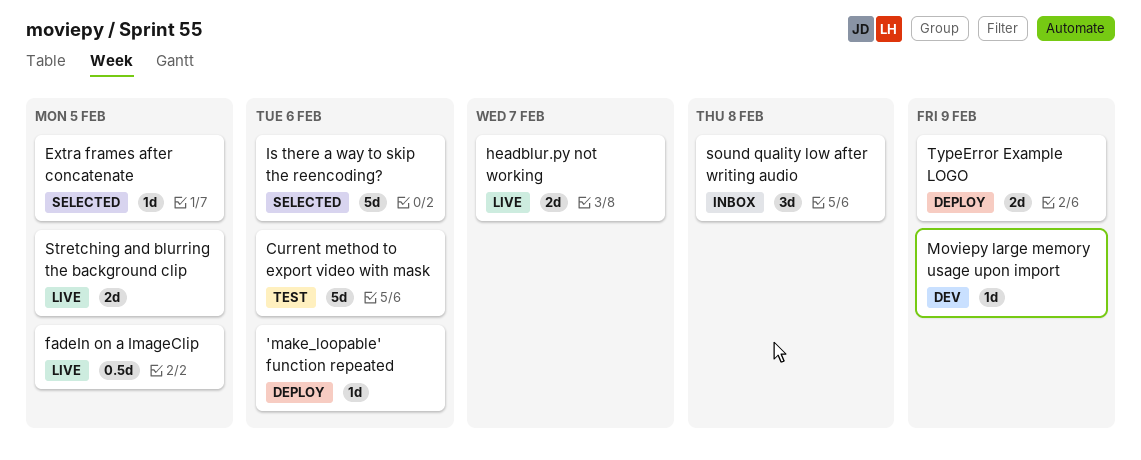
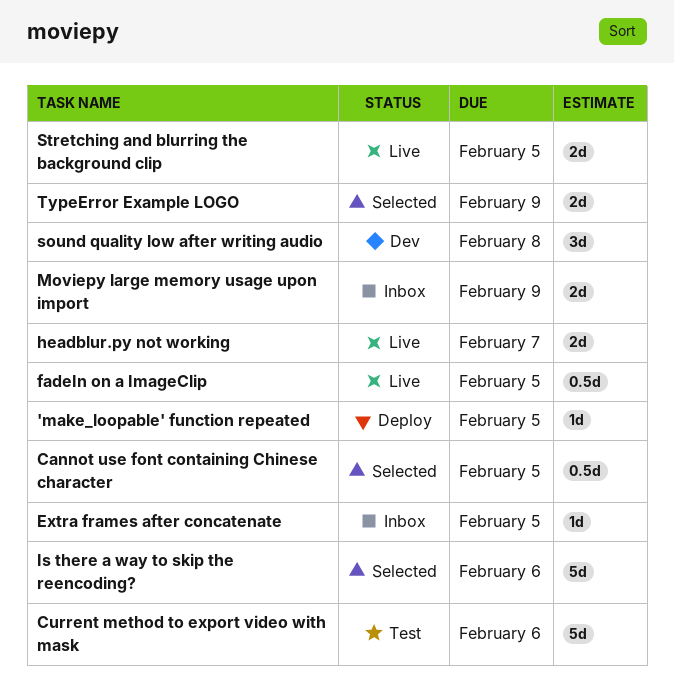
'make_loopable' function repeated, due: Feb 6 -> Feb 5
Cannot use font containing Chinese character: none -> present
Extra frames after concatenate, status: Selected -> Inbox
Moviepy large memory usage upon import, status: Dev -> Inbox
Moviepy large memory usage upon import, estimate: 1d -> 2d
sound quality low after writing audio, status: Inbox -> Dev
TypeError Example LOGO, status: Deploy -> Selected

